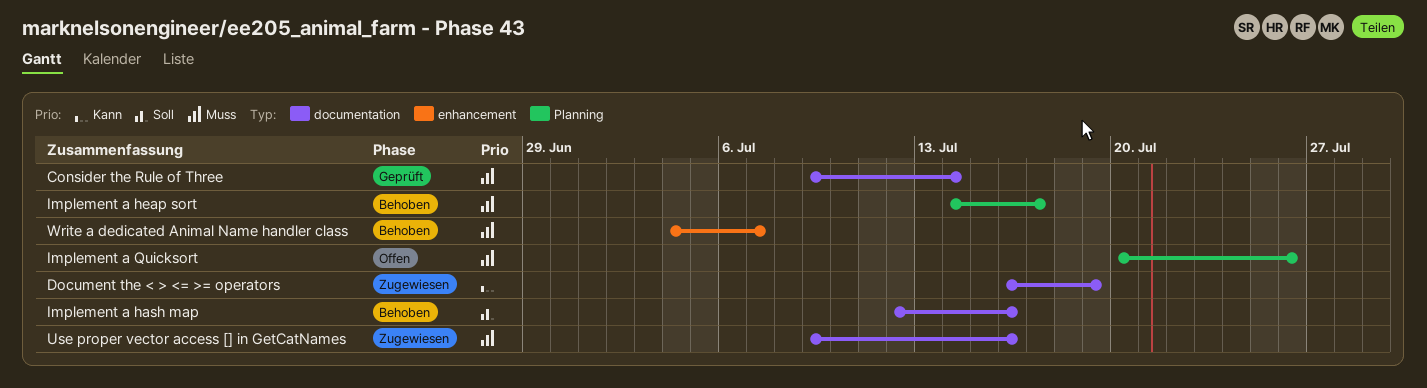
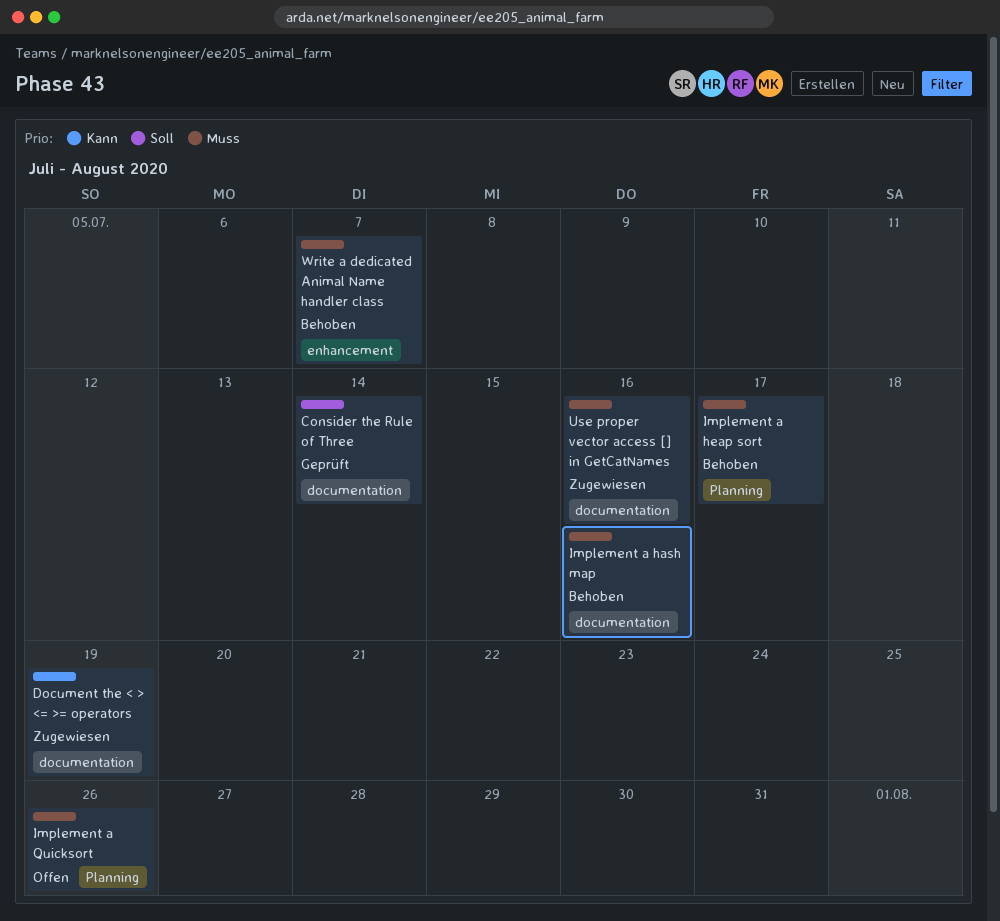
Consider the Rule of Three, priority: Muss -> Soll
Implement a hash map, priority: Soll -> Muss

